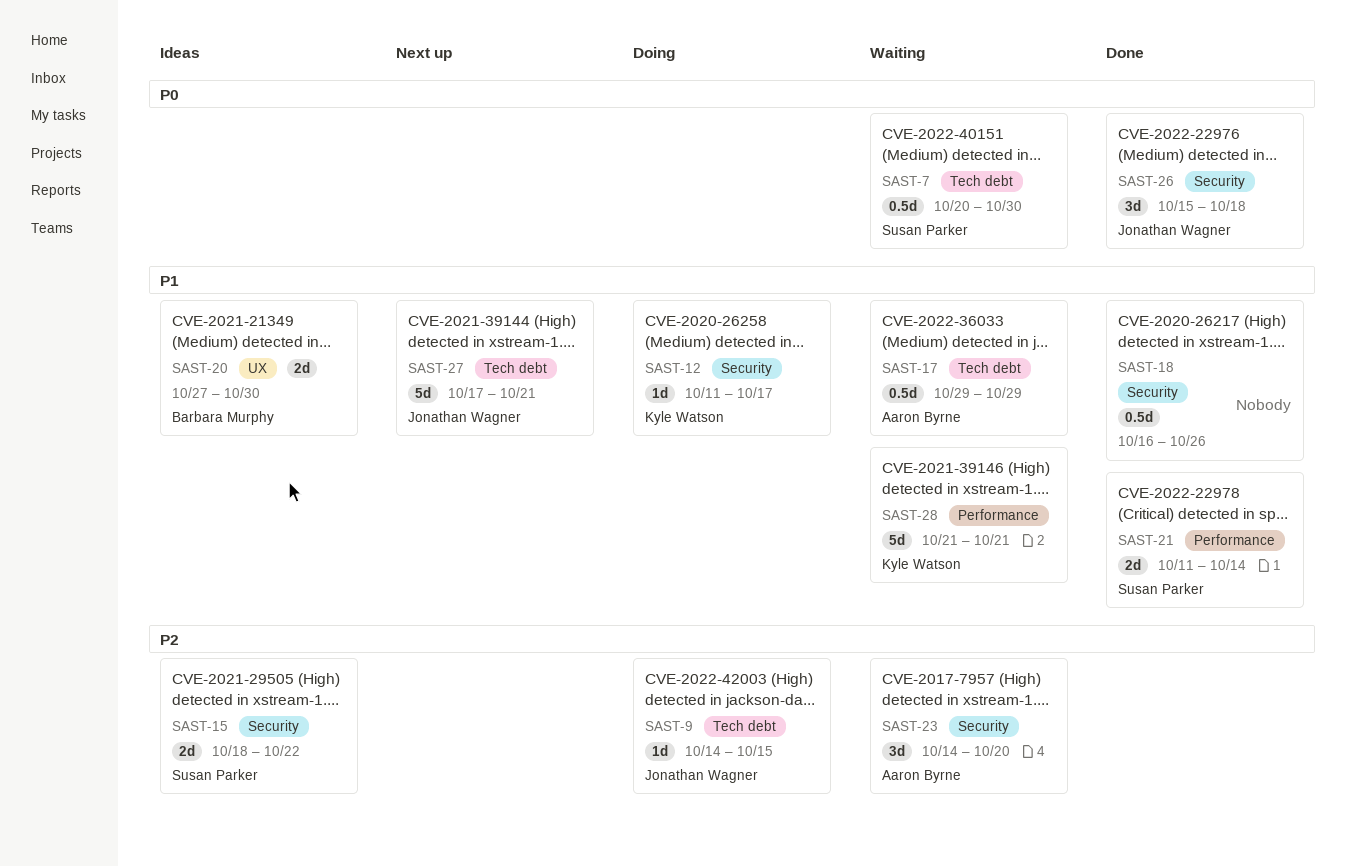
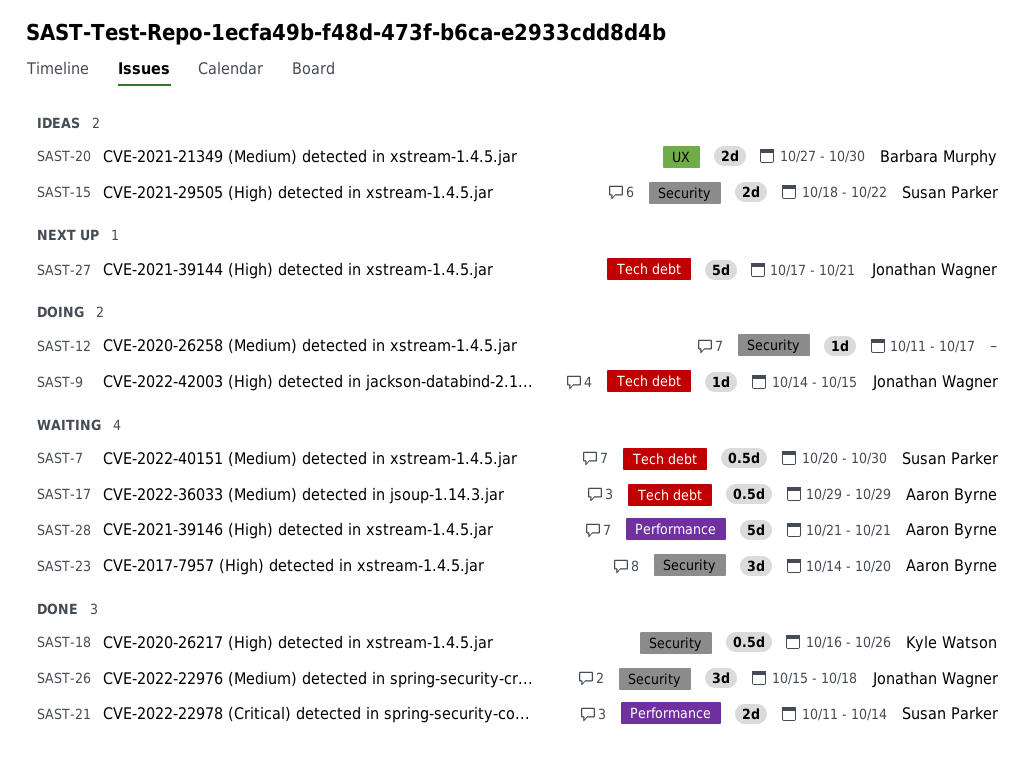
SAST-12, owner: Kyle Watson -> none
SAST-18, owner: none -> Kyle Watson
SAST-28, owner: Kyle Watson -> Aaron Byrne

